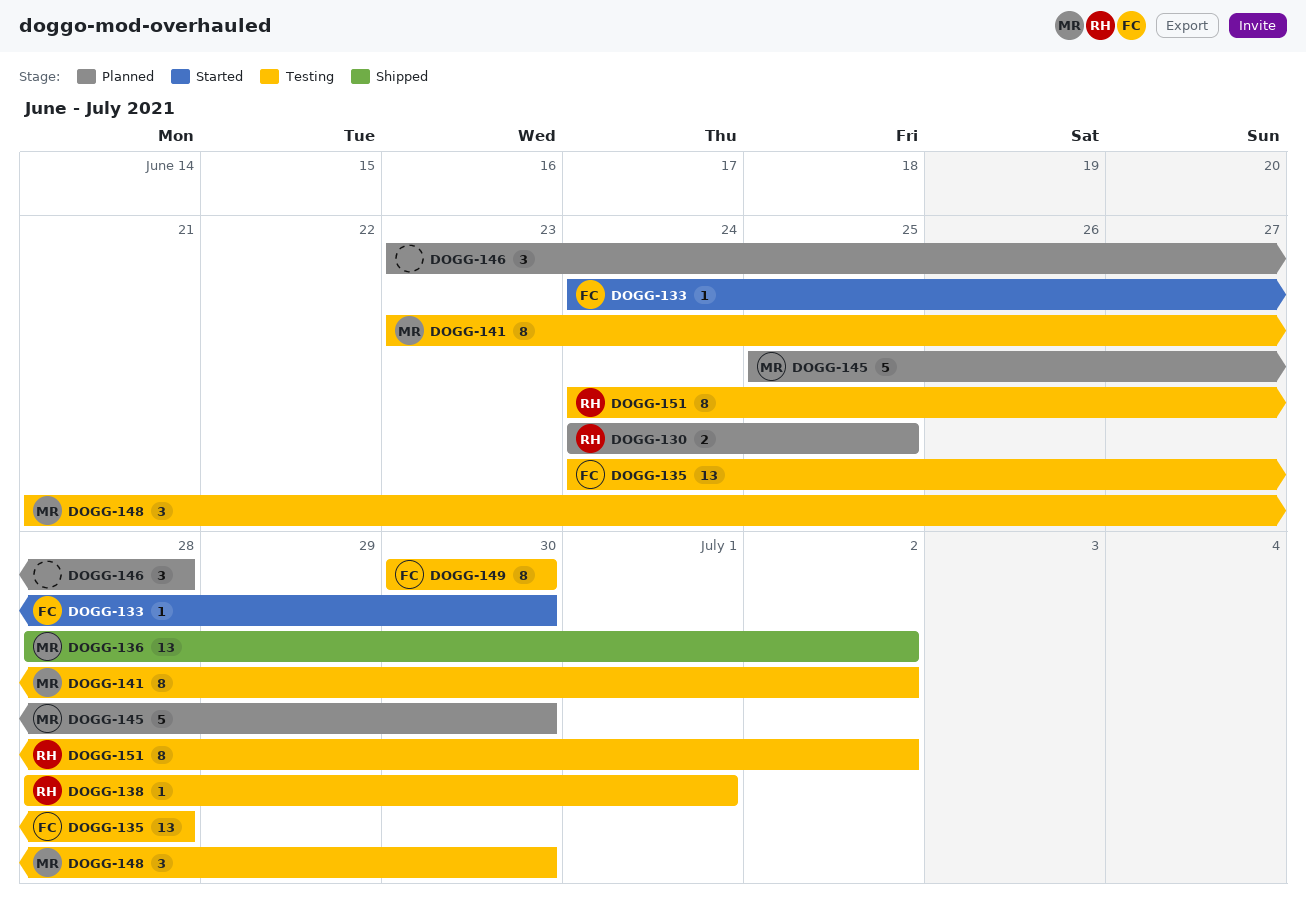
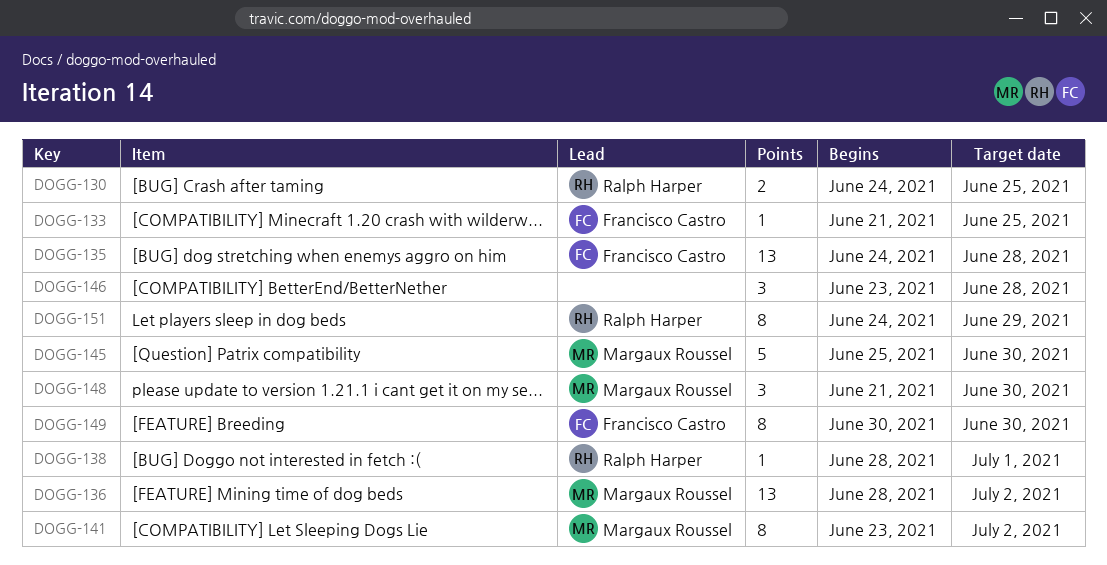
DOGG-133, start: Jun 24 -> Jun 21
DOGG-133, due: Jun 30 -> Jun 25
DOGG-151, due: Jul 2 -> Jun 29

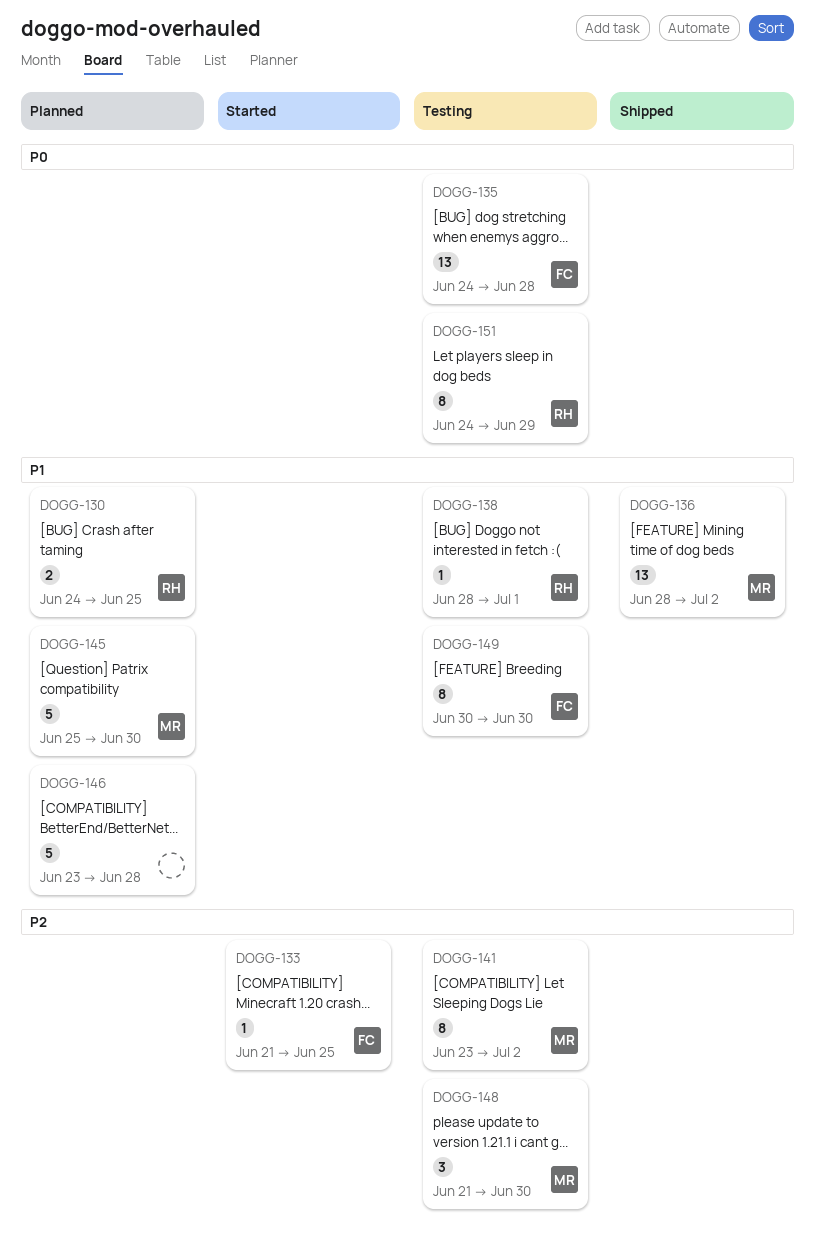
DOGG-146, estimate: 3 -> 5

